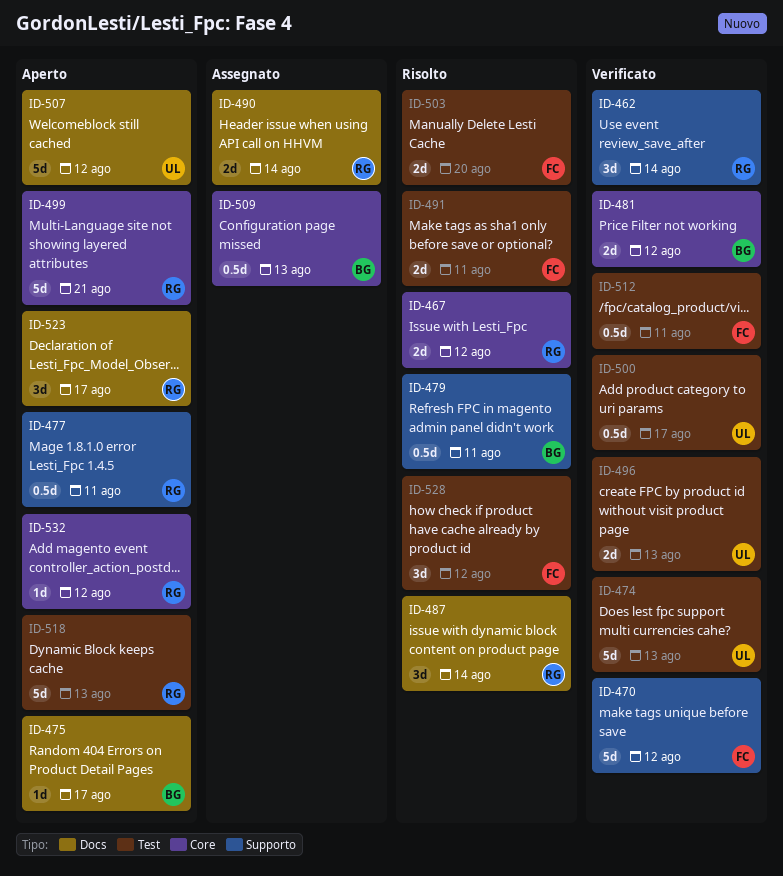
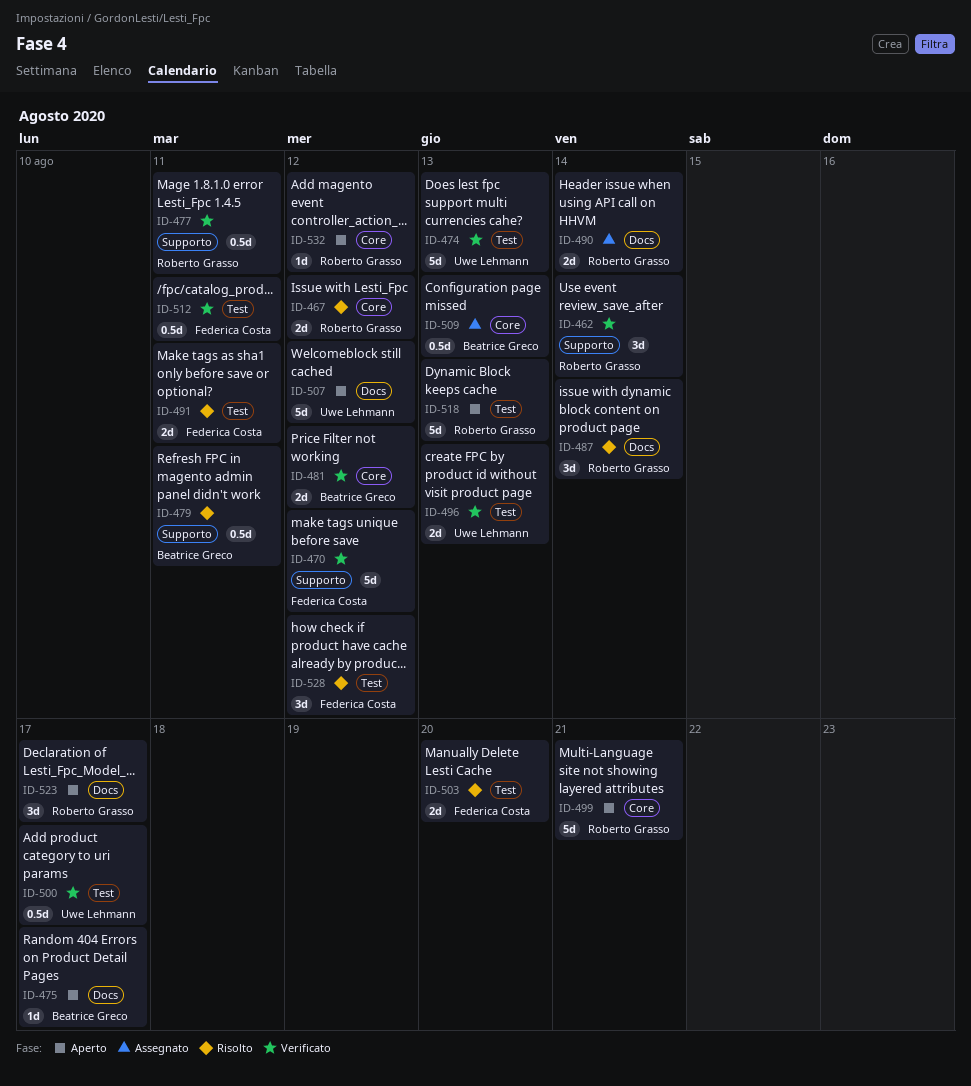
ID-477, status: Aperto -> Verificato

